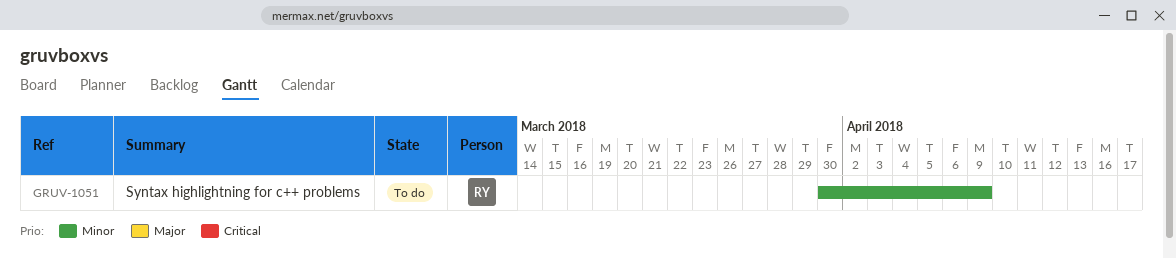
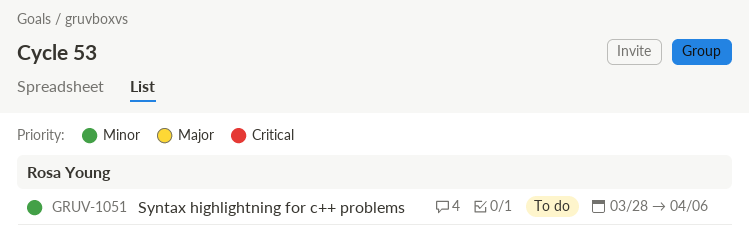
GRUV-1051, start: Mar 30 -> Mar 28
GRUV-1051, due: Apr 9 -> Apr 6

